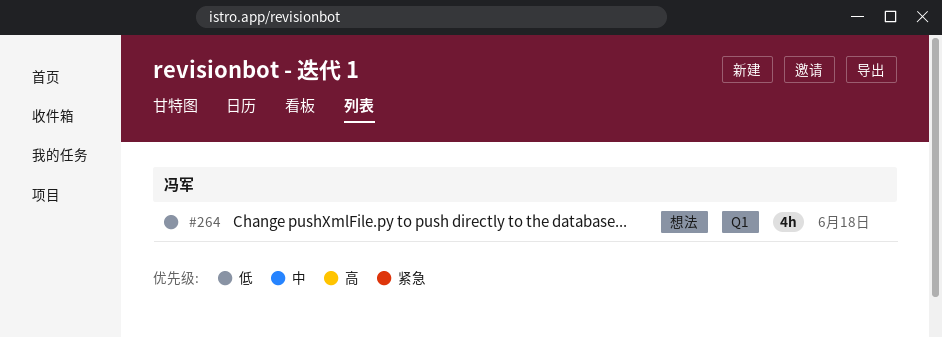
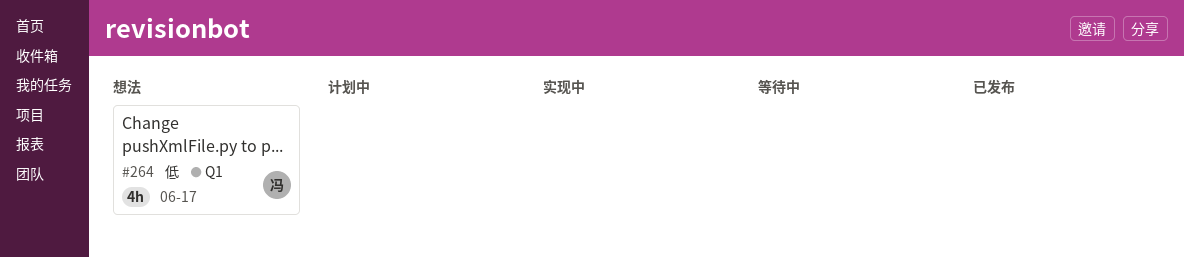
#264, due: Jun 18 -> Jun 17

